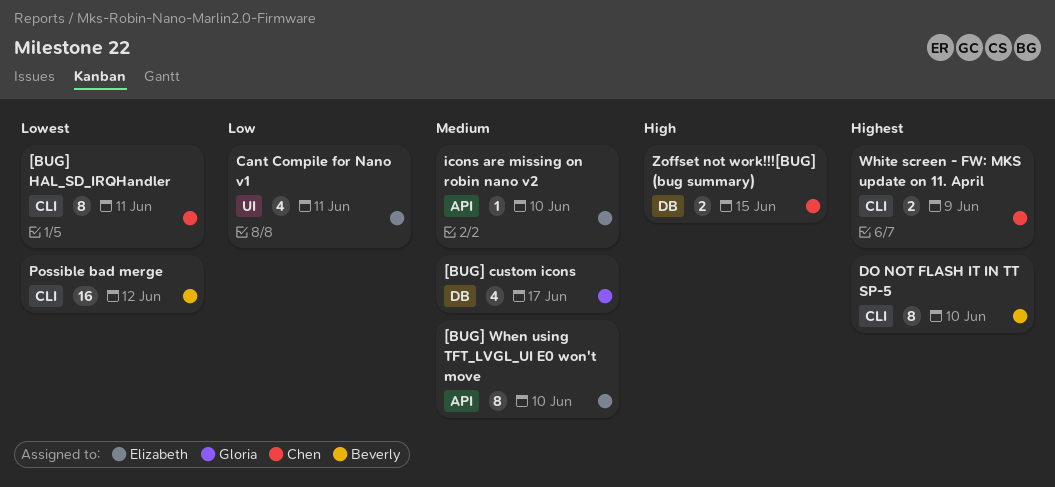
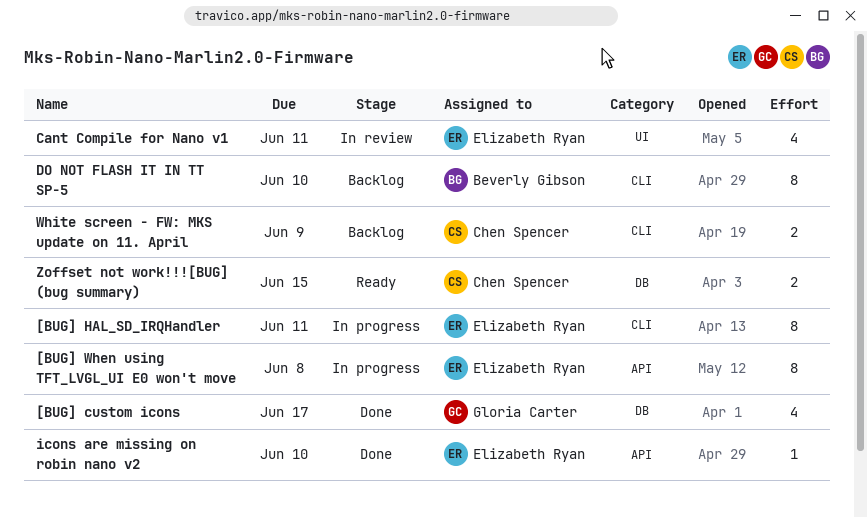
[BUG] HAL_SD_IRQHandler, owner: Chen Spencer -> Elizabeth Ryan
[BUG] When using TFT_LVGL_UI E0 won't move, due: Jun 10 -> Jun 8
Possible bad merge: present -> none

